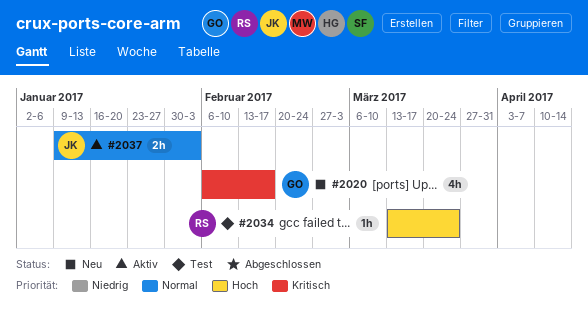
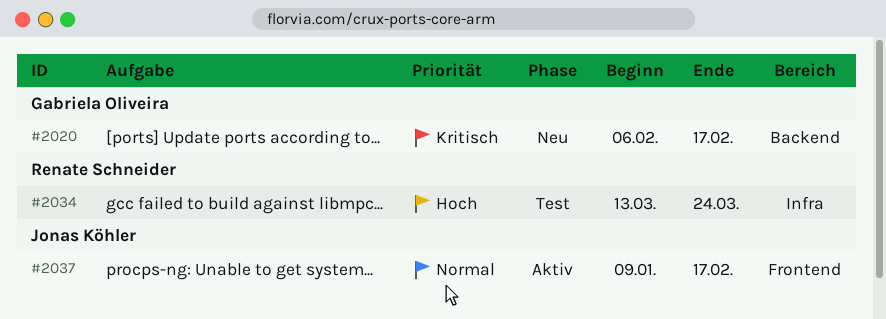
#2037, due: Feb 3 -> Feb 17

